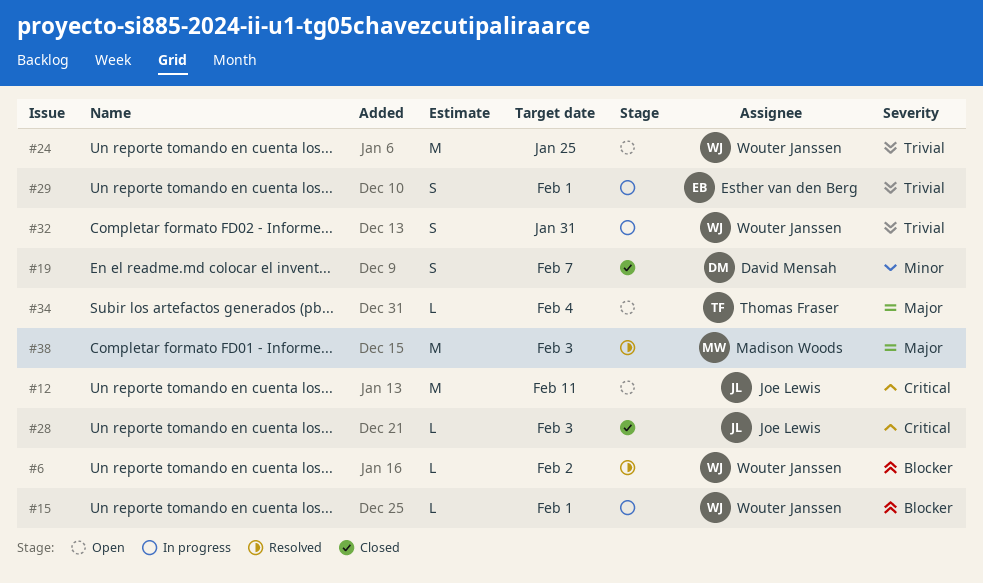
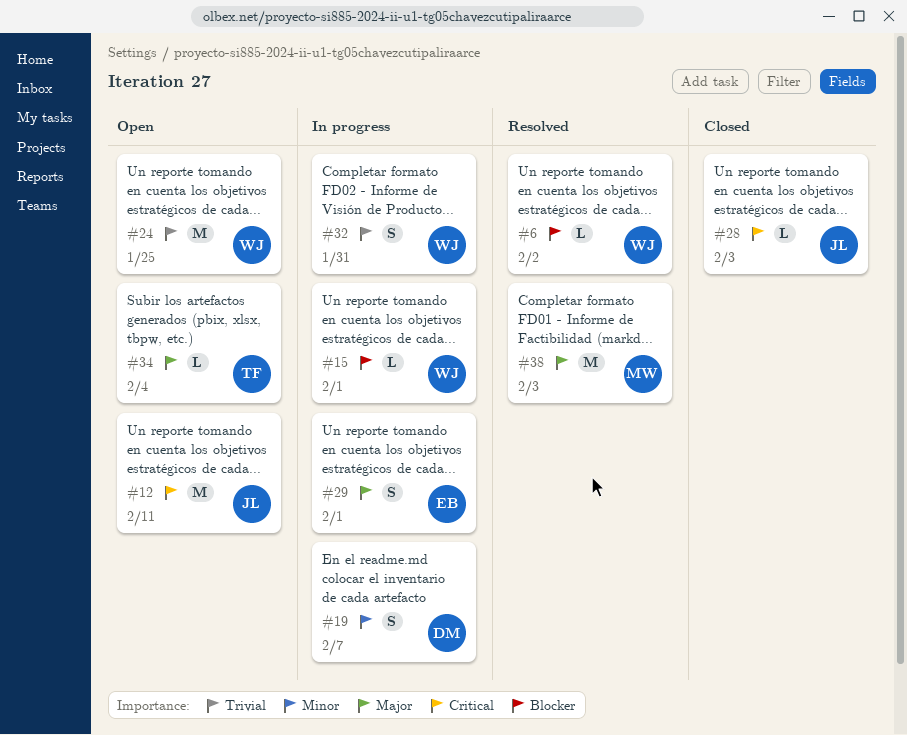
#19, status: Closed -> In progress
#29, priority: Trivial -> Major

